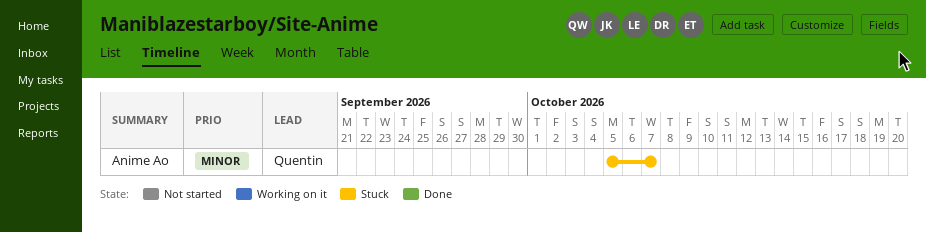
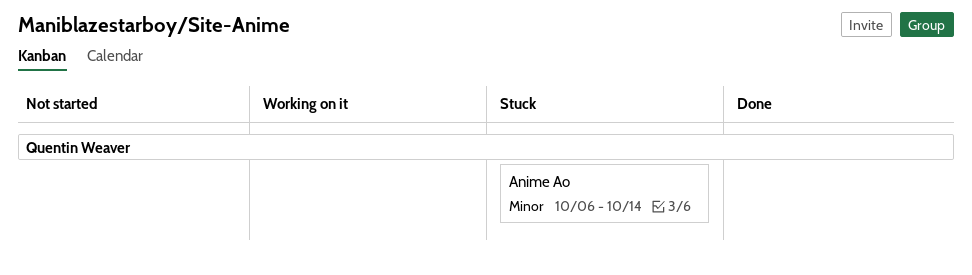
Anime Ao, start: Oct 5 -> Oct 6
Anime Ao, due: Oct 7 -> Oct 14

